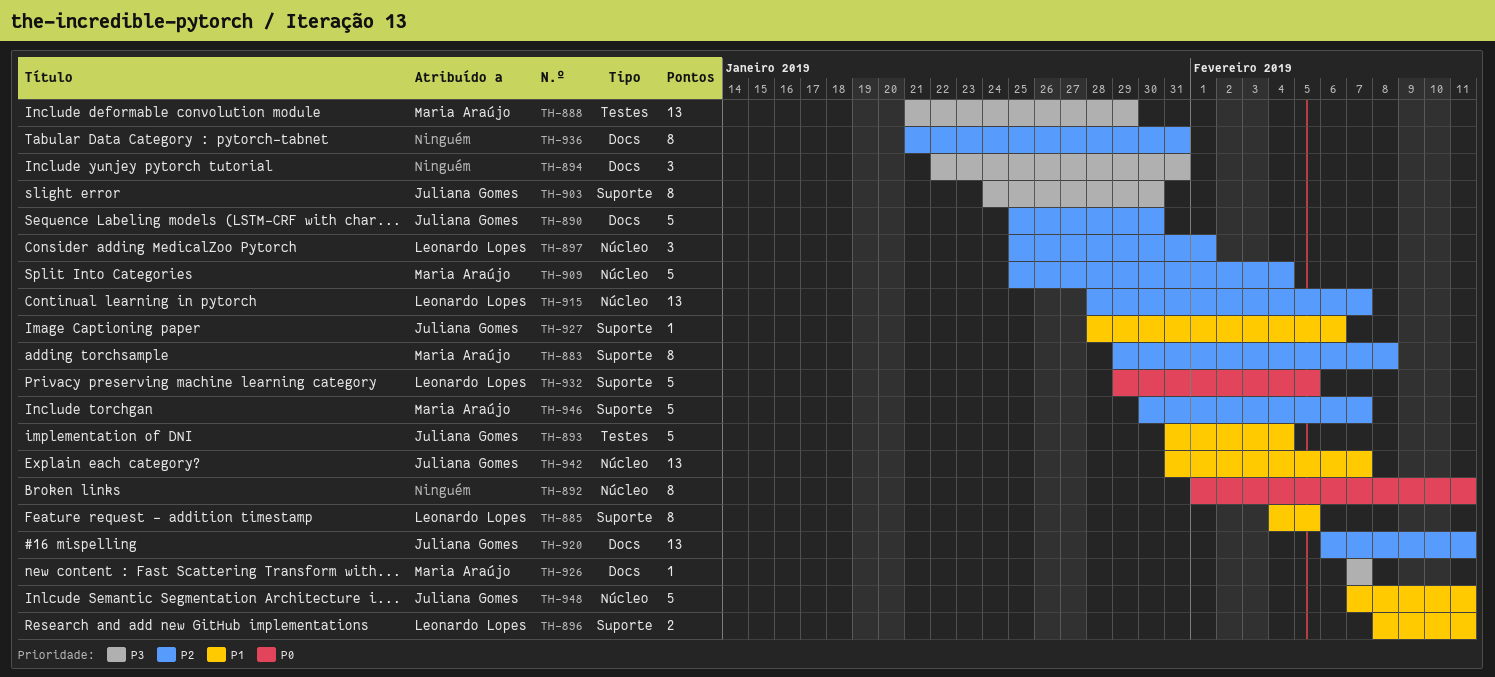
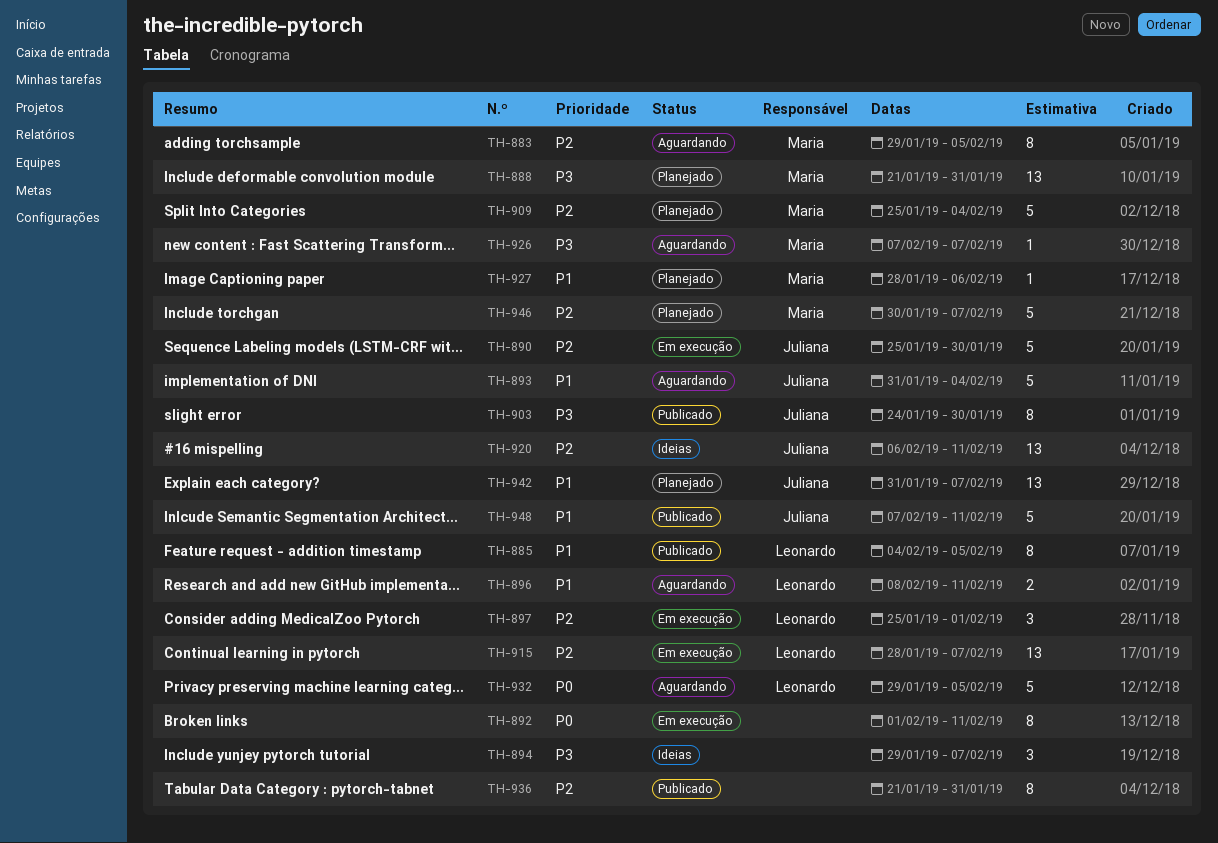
TH-883, due: Feb 8 -> Feb 5
TH-888, due: Jan 29 -> Jan 31
TH-894, start: Jan 22 -> Jan 29
TH-894, due: Jan 31 -> Feb 7
TH-927, owner: Juliana Gomes -> Maria Araújo

